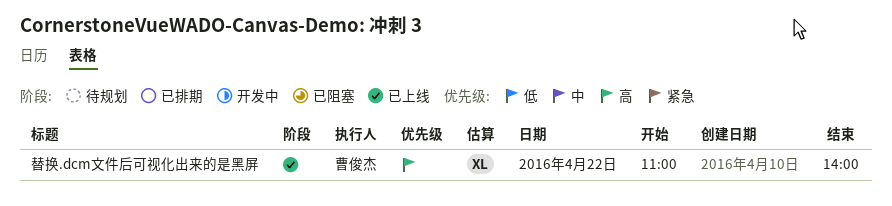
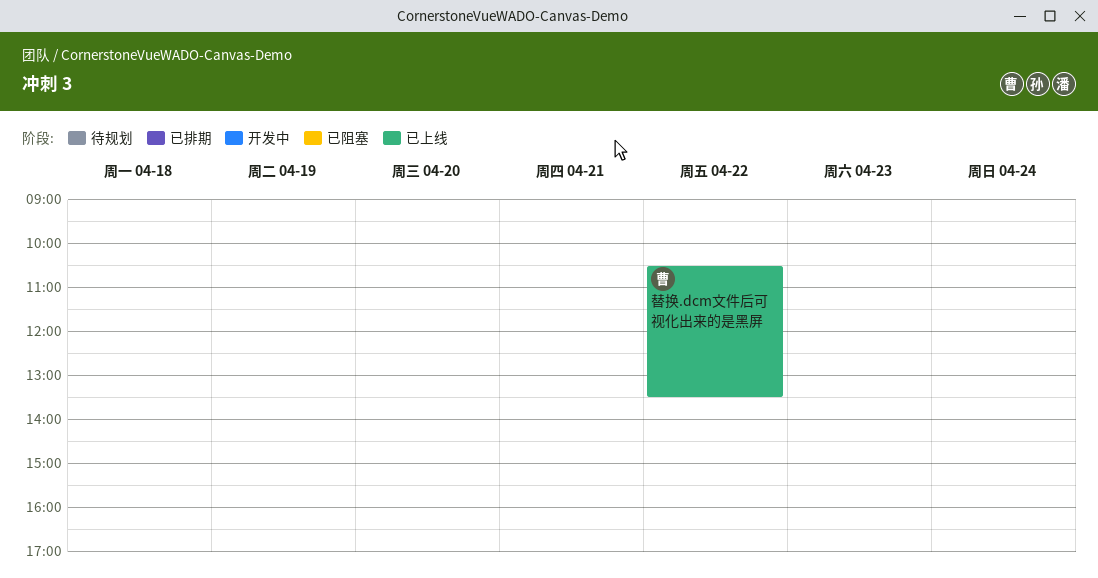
替换.dcm文件后可视化出来的是黑屏, begins: 11:00 -> 10:30
替换.dcm文件后可视化出来的是黑屏, ends: 14:00 -> 13:30

